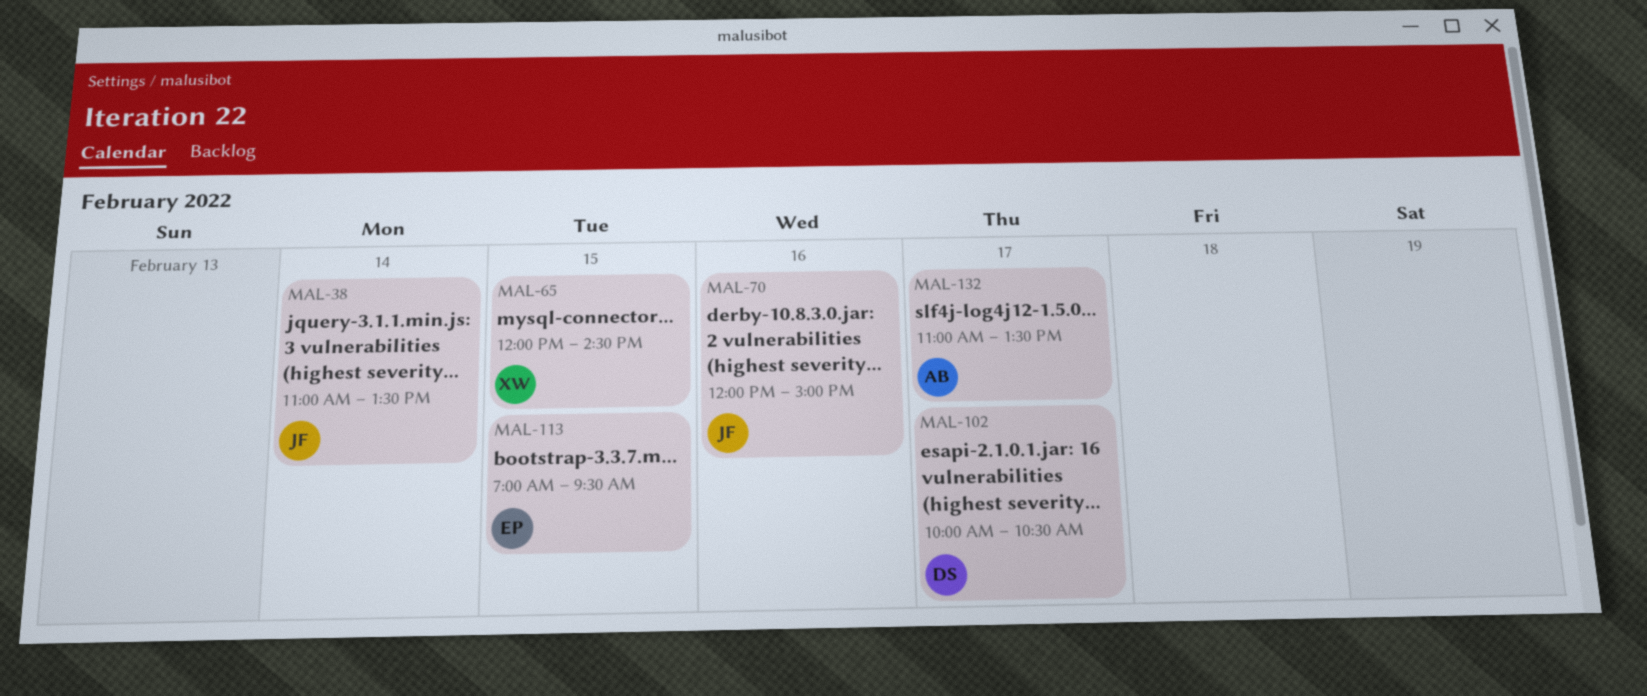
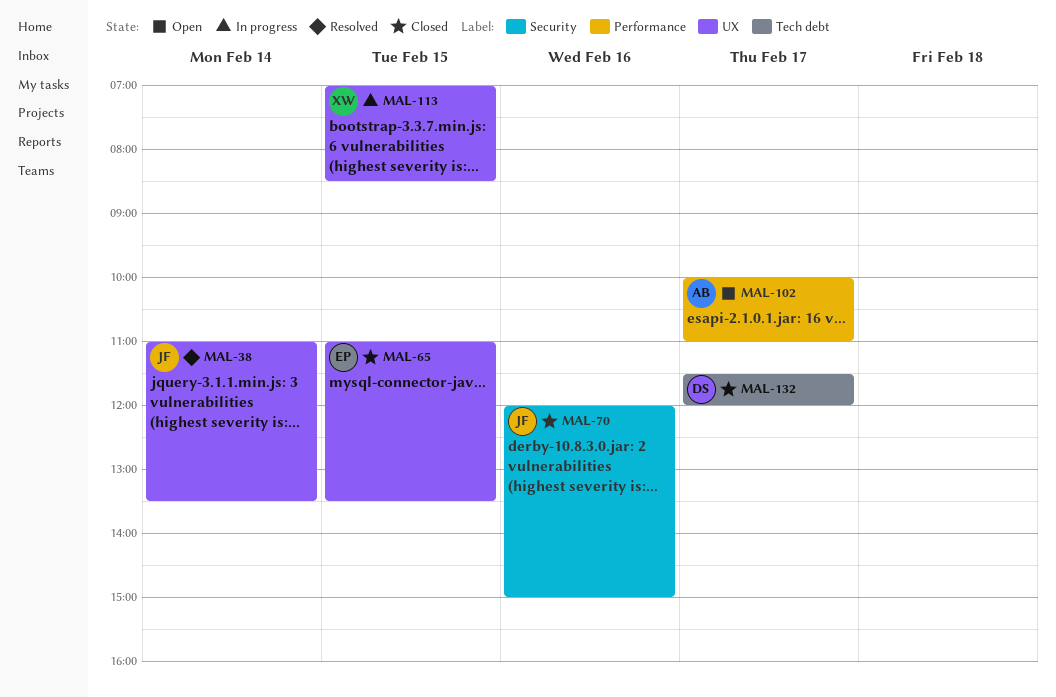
MAL-65, owner: XW -> EP
MAL-65, begins: 12:00 -> 11:00
MAL-65, ends: 14:30 -> 13:30
MAL-102, owner: DS -> AB
MAL-102, ends: 10:30 -> 11:00
MAL-113, owner: EP -> XW
MAL-113, ends: 09:30 -> 08:30
MAL-132, owner: AB -> DS
MAL-132, begins: 11:00 -> 11:30
MAL-132, ends: 13:30 -> 12:00

